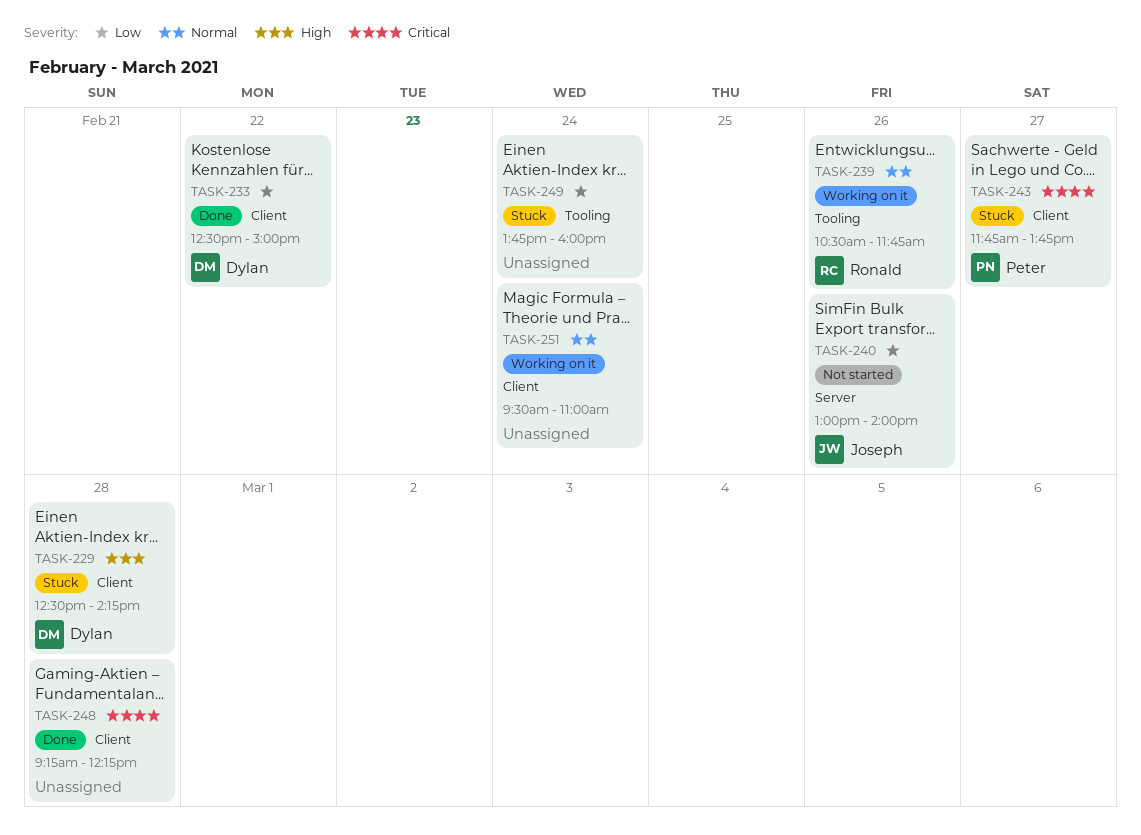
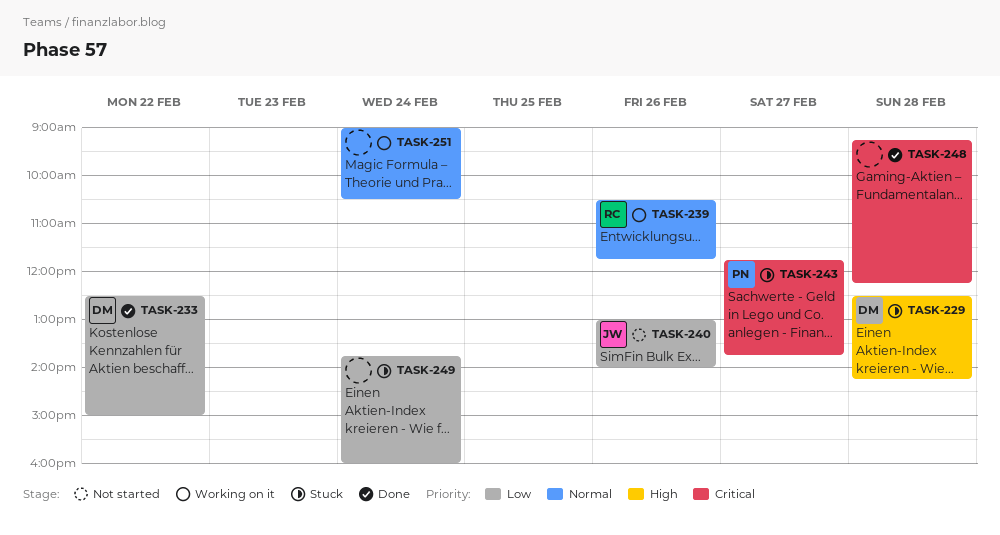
TASK-251, begins: 09:30 -> 09:00
TASK-251, ends: 11:00 -> 10:30

